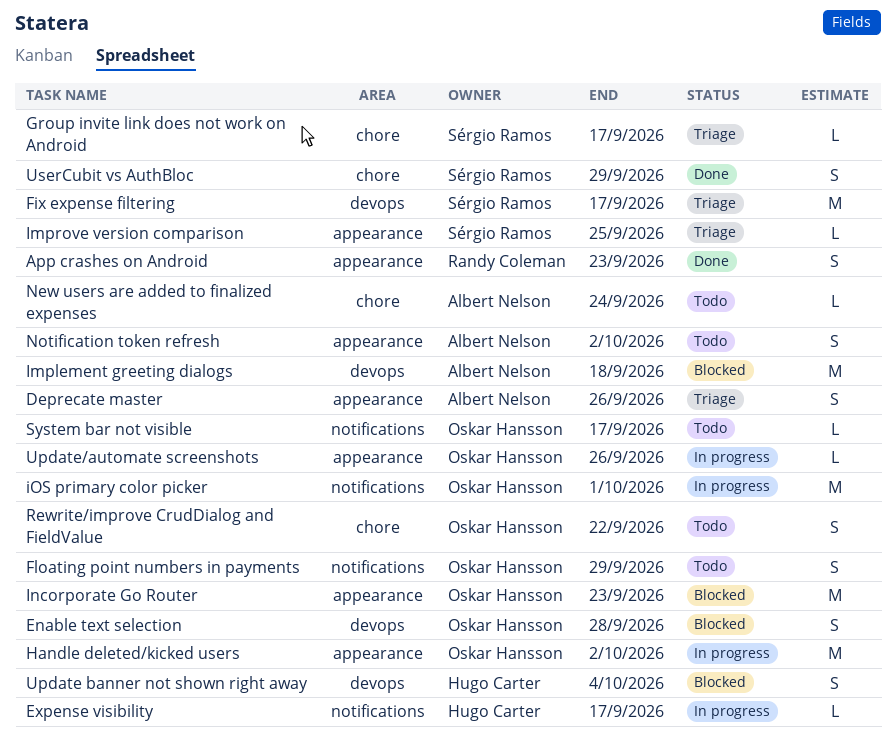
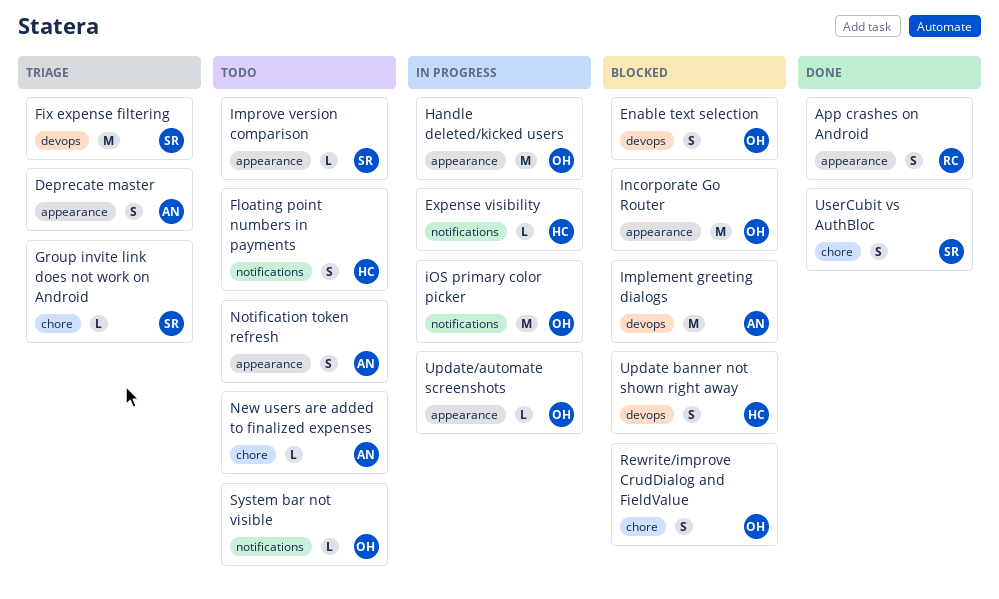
Floating point numbers in payments, owner: Oskar Hansson -> Hugo Carter
Improve version comparison, status: Triage -> Todo
Rewrite/improve CrudDialog and FieldValue, status: Todo -> Blocked

